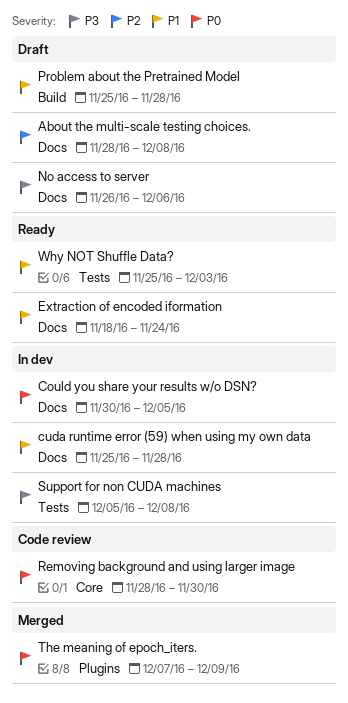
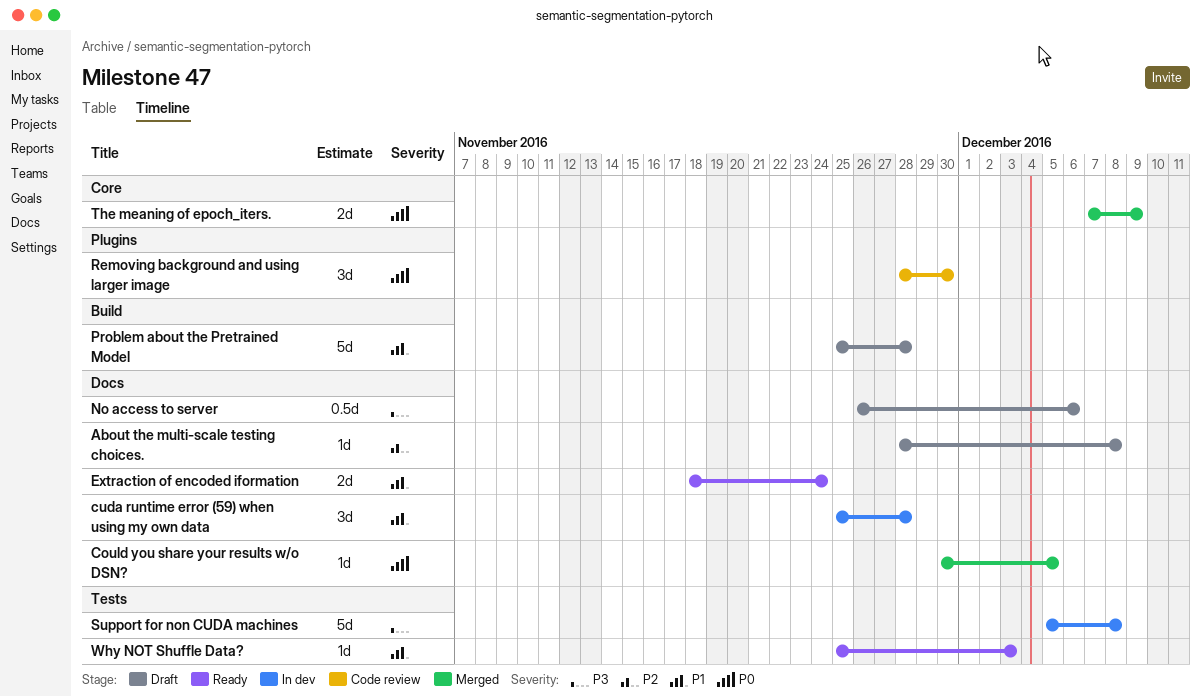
Could you share your results w/o DSN?, status: In dev -> Merged
Removing background and using larger image, label: Core -> Plugins
The meaning of epoch_iters., label: Plugins -> Core

